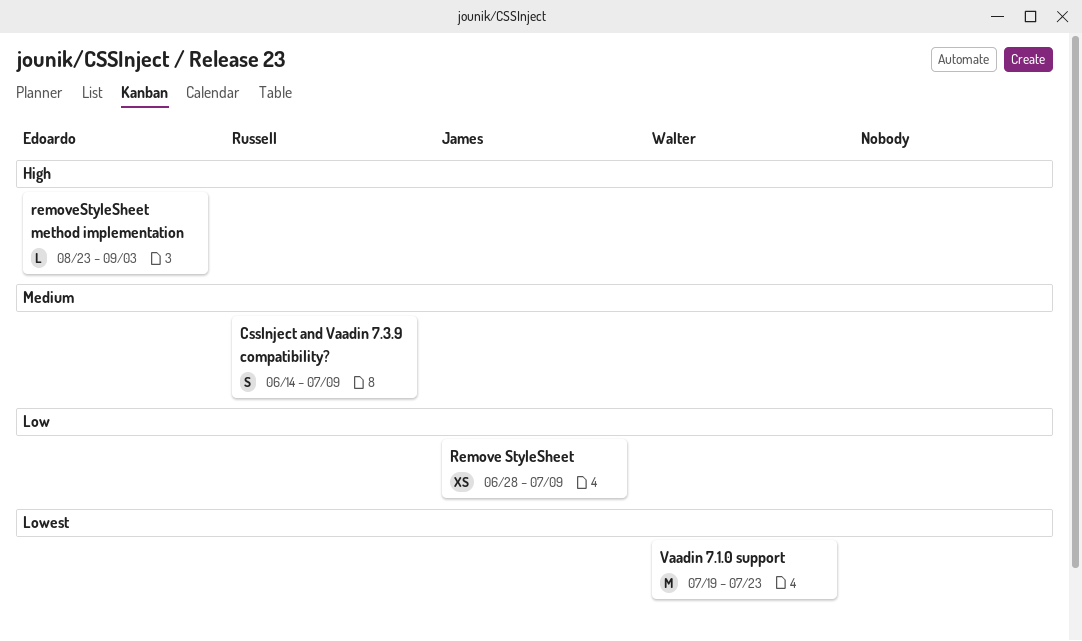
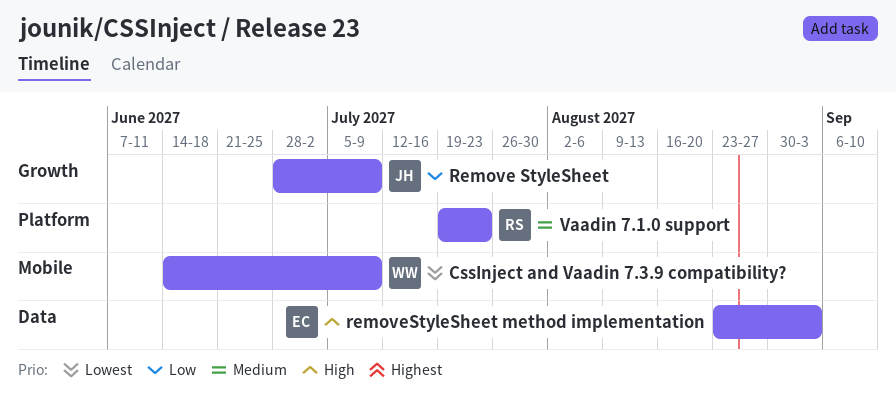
CssInject and Vaadin 7.3.9 compatibility?, owner: Russell -> Walter
CssInject and Vaadin 7.3.9 compatibility?, priority: Medium -> Lowest
Vaadin 7.1.0 support, owner: Walter -> Russell
Vaadin 7.1.0 support, priority: Lowest -> Medium

